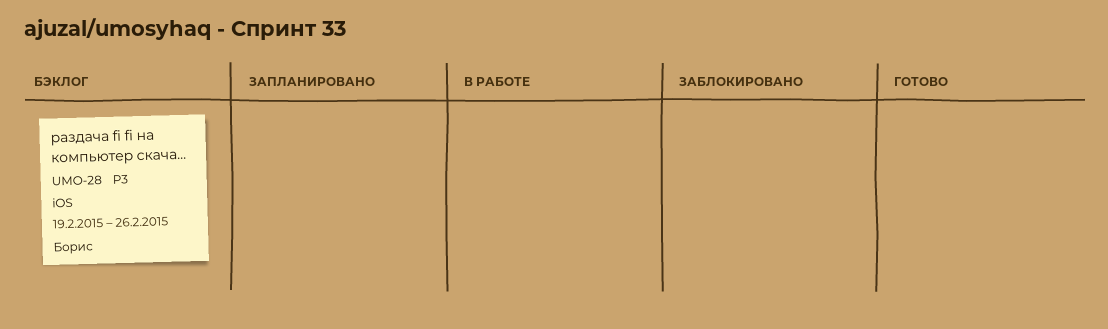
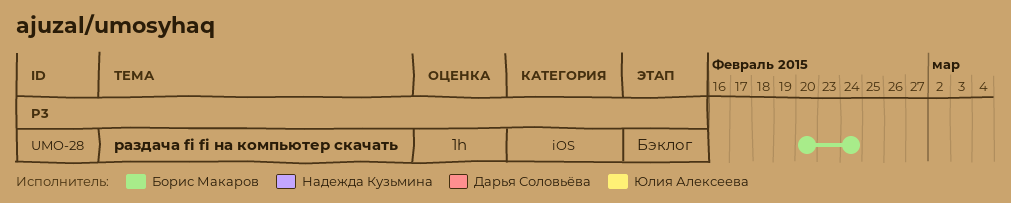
UMO-28, start: Feb 19 -> Feb 20
UMO-28, due: Feb 26 -> Feb 24

